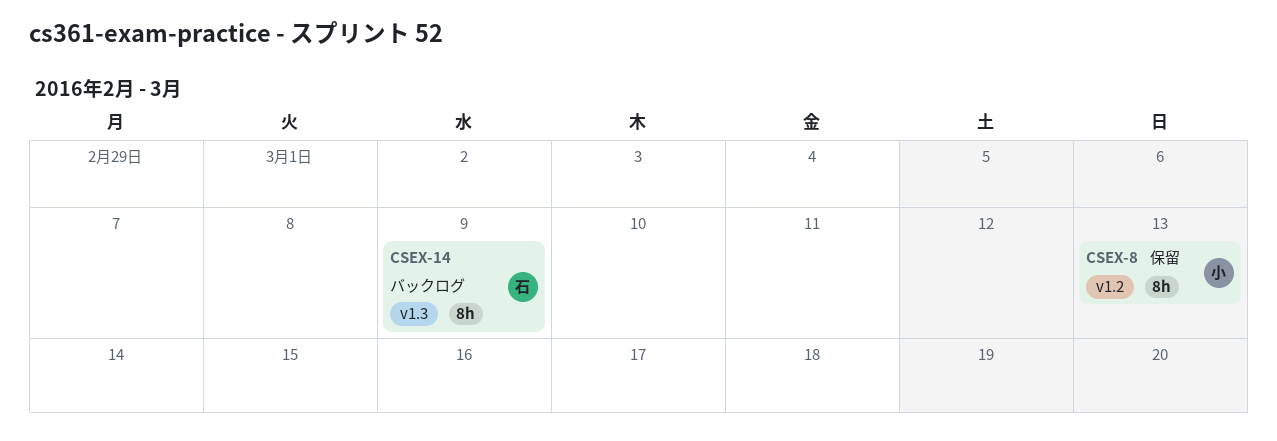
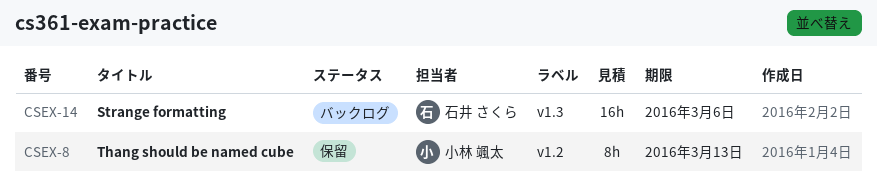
CSEX-14, estimate: 8h -> 16h
CSEX-14, due: Mar 9 -> Mar 6

